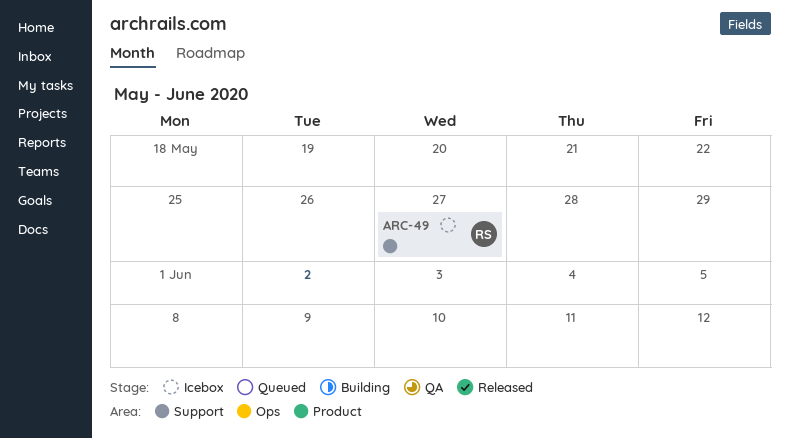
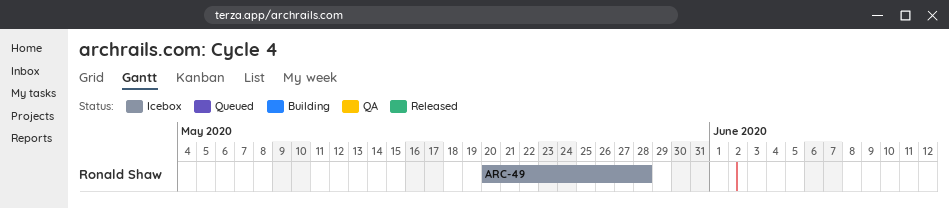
ARC-49, due: May 27 -> May 28

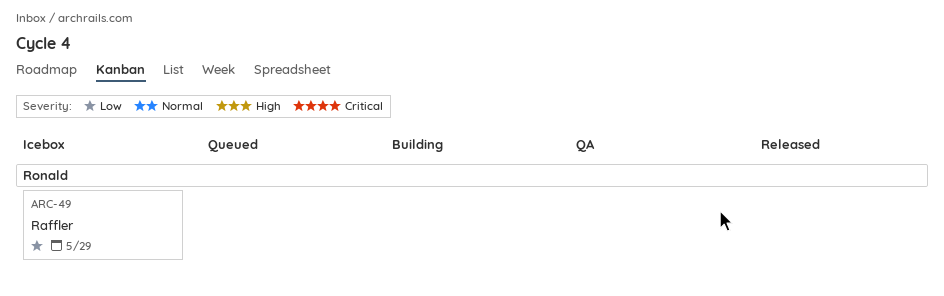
ARC-49, due: May 28 -> May 29

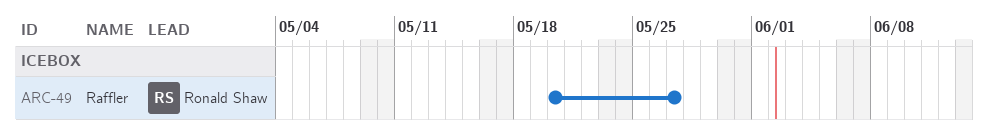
ARC-49, due: May 29 -> May 27

